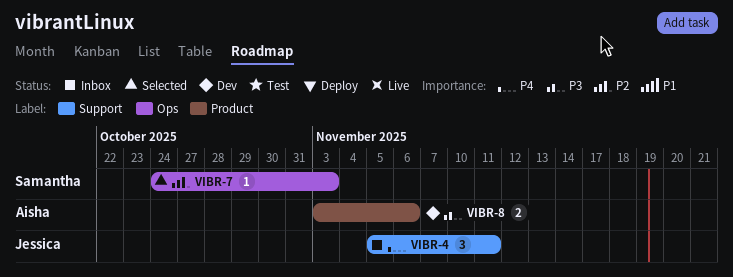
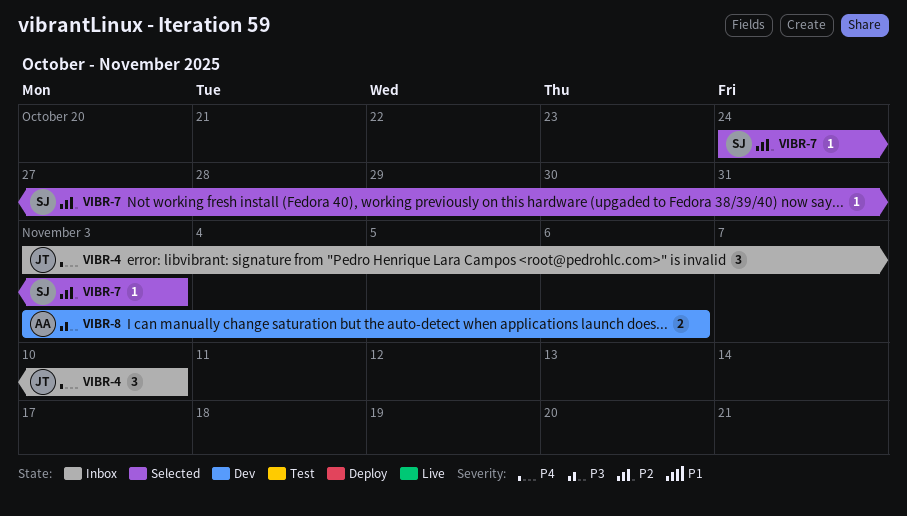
VIBR-4, start: Nov 5 -> Nov 3
VIBR-4, due: Nov 11 -> Nov 10

